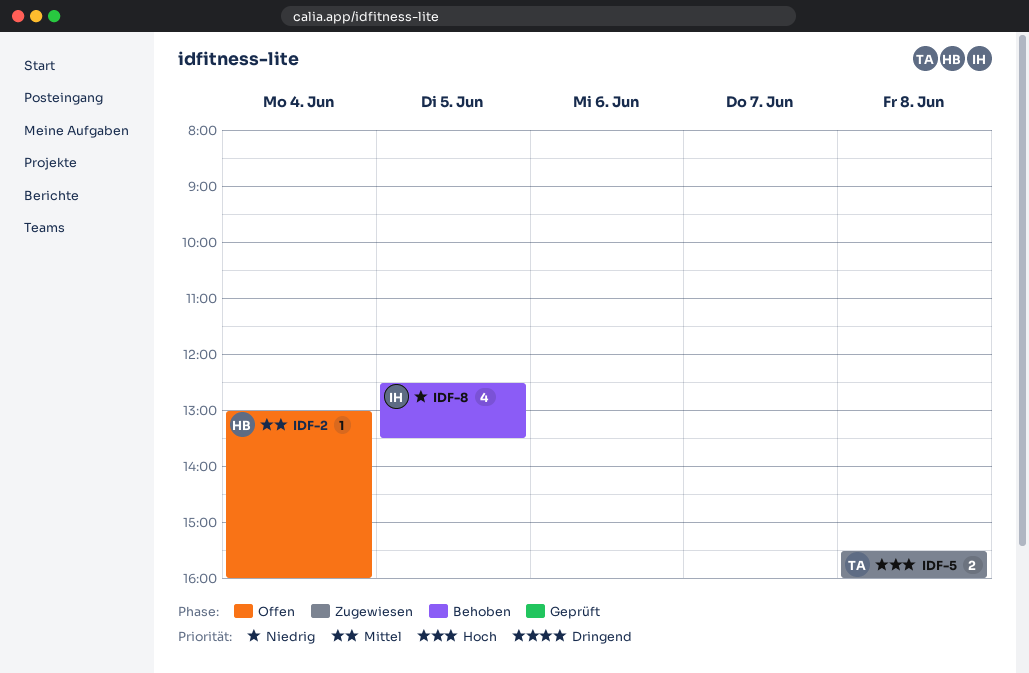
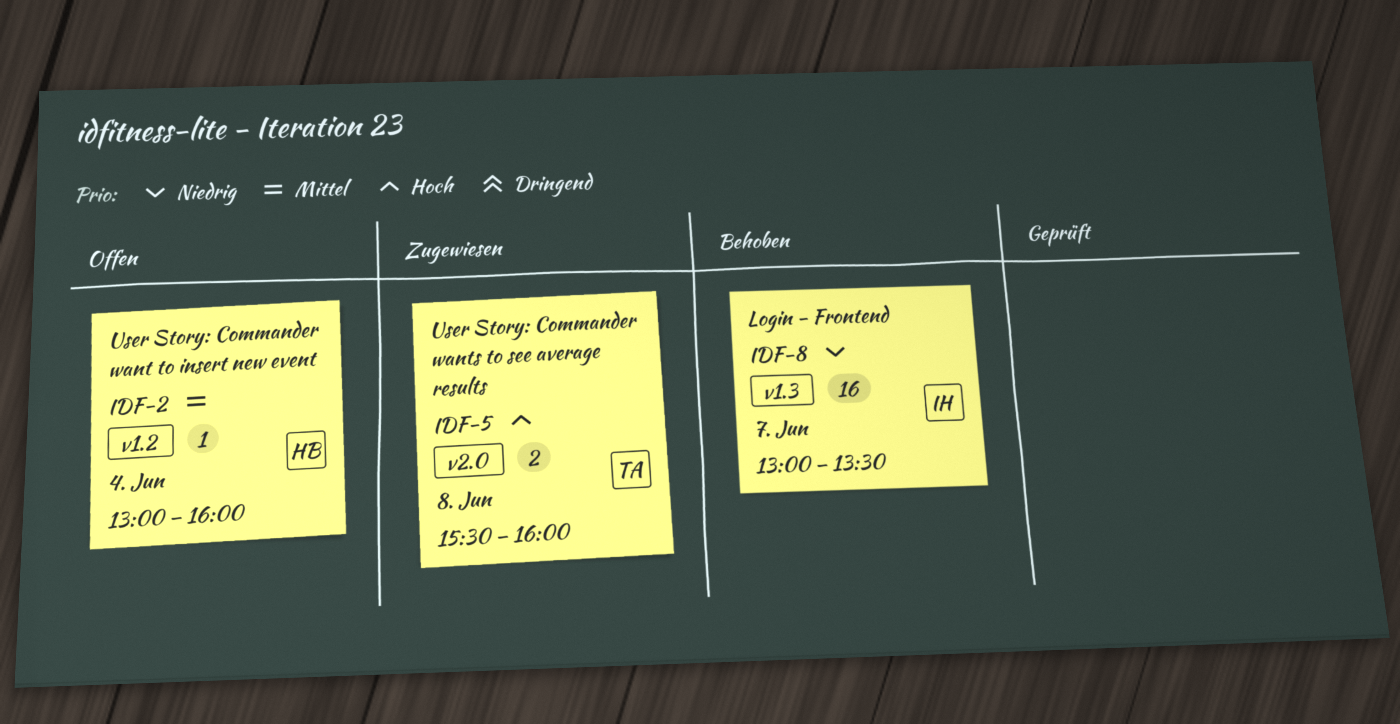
IDF-8, estimate: 4 -> 16
IDF-8, day: Jun 5 -> Jun 7
IDF-8, begins: 12:30 -> 13:00

